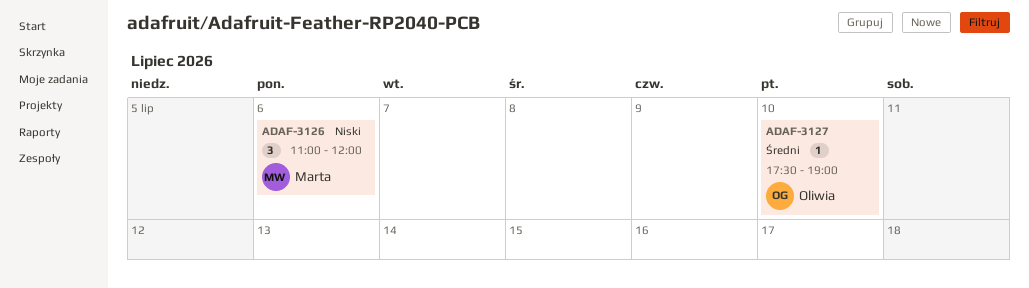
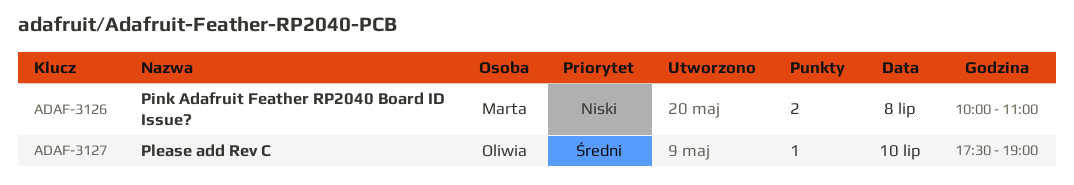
ADAF-3126, estimate: 3 -> 2
ADAF-3126, day: Jul 6 -> Jul 8
ADAF-3126, begins: 11:00 -> 10:00
ADAF-3126, ends: 12:00 -> 11:00

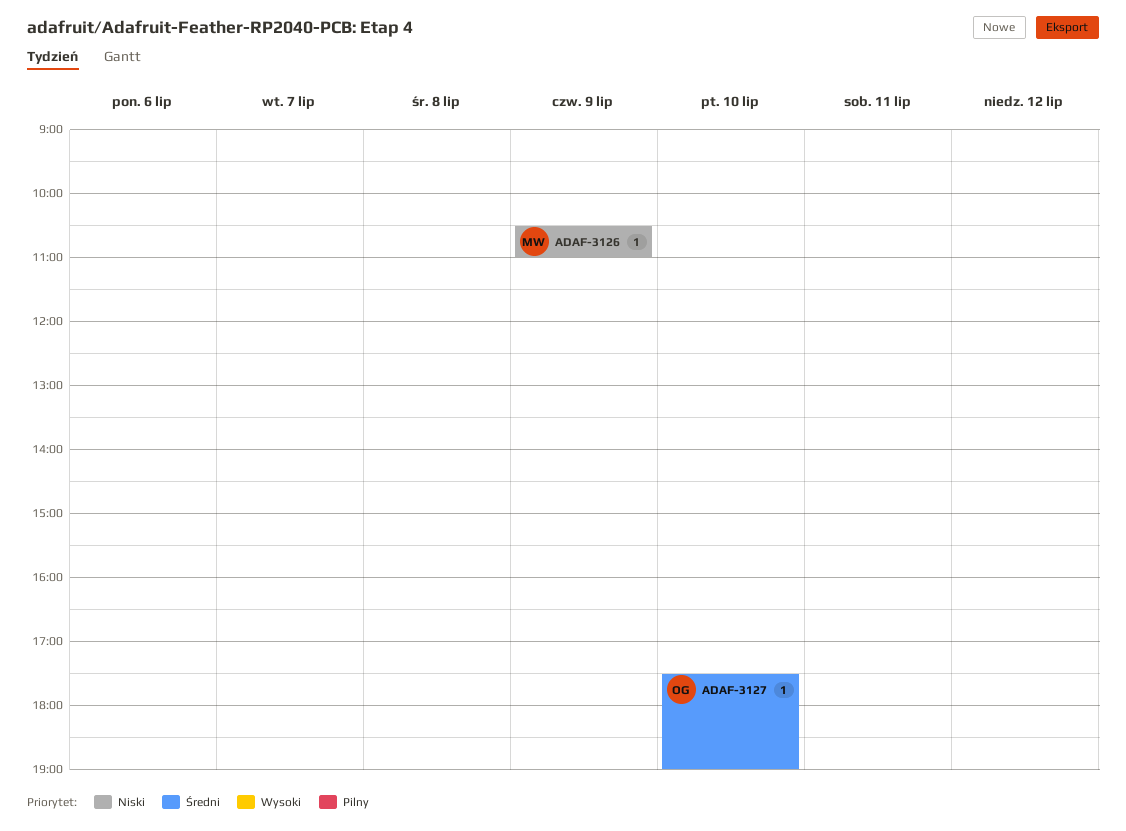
ADAF-3126, estimate: 2 -> 1
ADAF-3126, day: Jul 8 -> Jul 9
ADAF-3126, begins: 10:00 -> 10:30

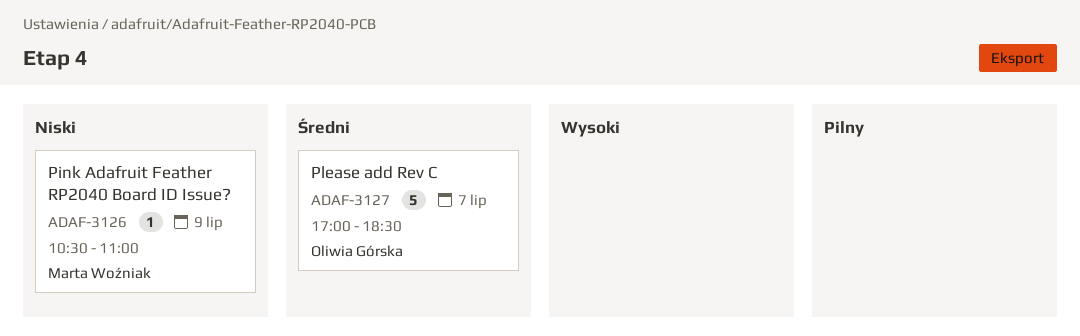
ADAF-3127, estimate: 1 -> 5
ADAF-3127, day: Jul 10 -> Jul 7
ADAF-3127, begins: 17:30 -> 17:00
ADAF-3127, ends: 19:00 -> 18:30

